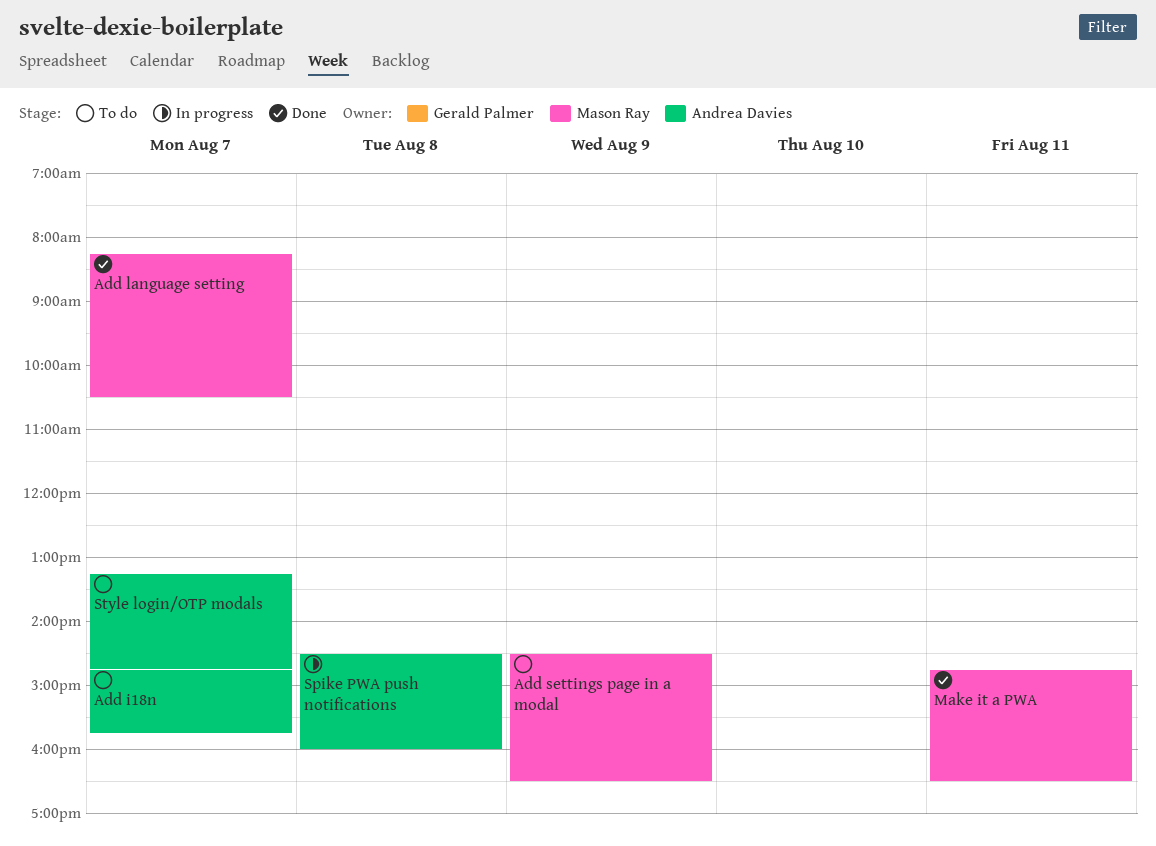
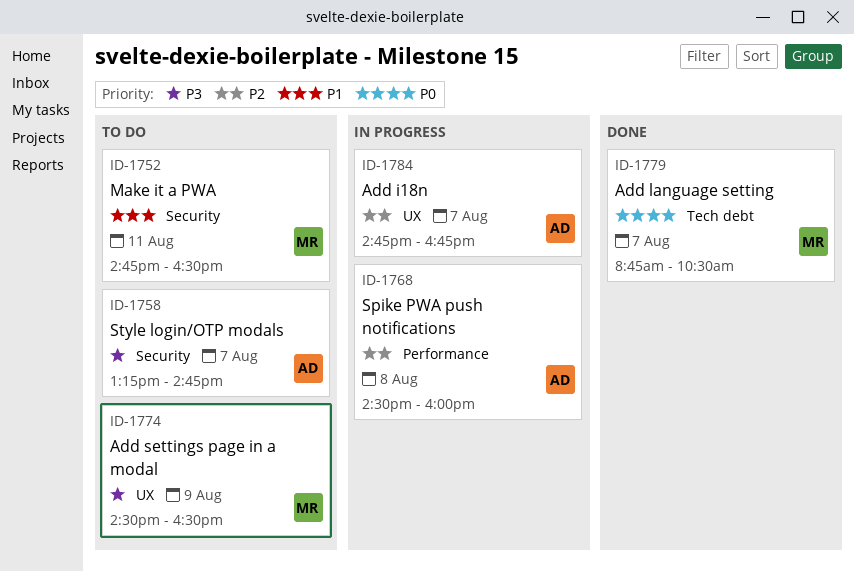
Add i18n, status: To do -> In progress
Add i18n, ends: 15:45 -> 16:45
Add language setting, begins: 08:15 -> 08:45
Make it a PWA, status: Done -> To do

